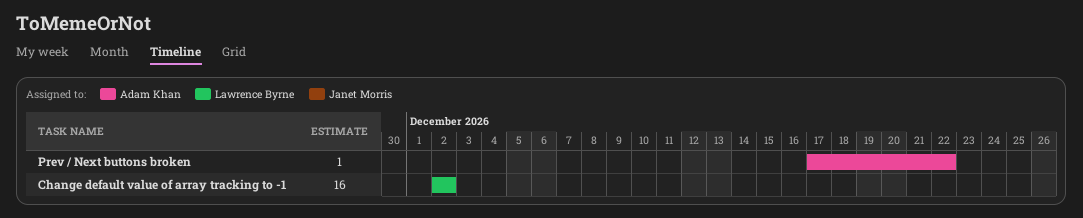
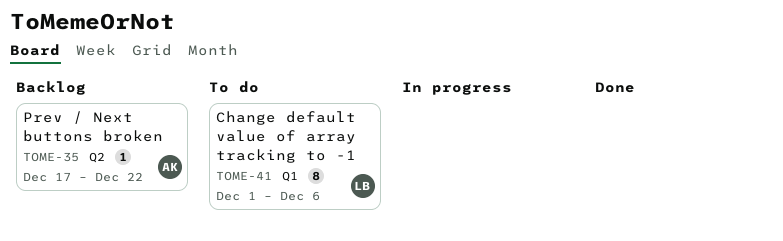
Change default value of array tracking to -1, estimate: 16 -> 8
Change default value of array tracking to -1, start: Dec 2 -> Dec 1
Change default value of array tracking to -1, due: Dec 2 -> Dec 6

